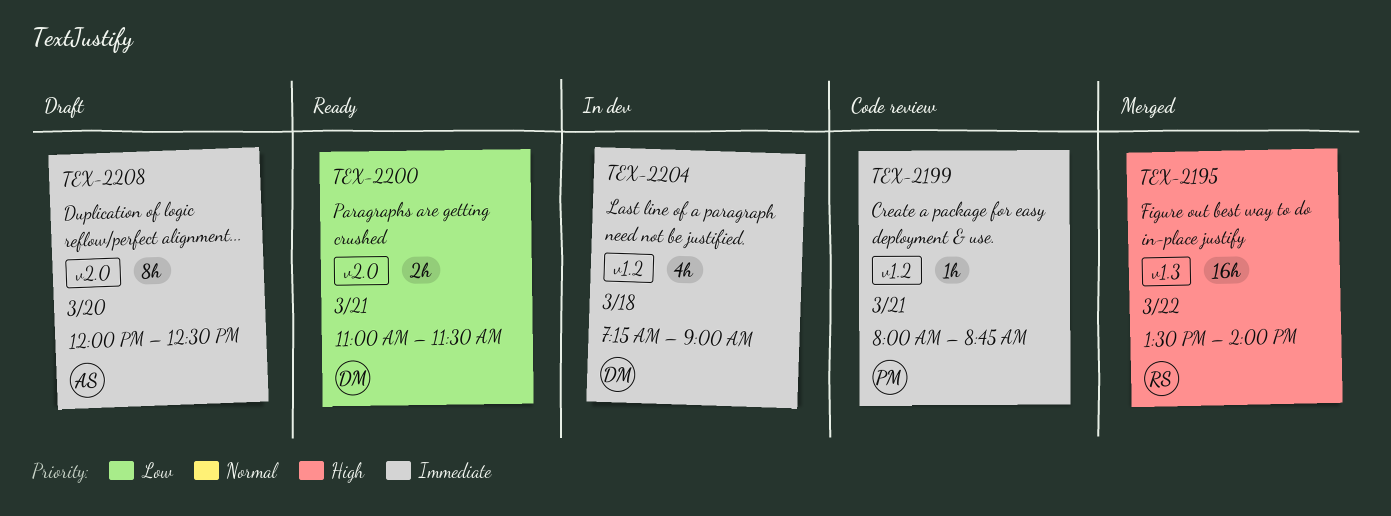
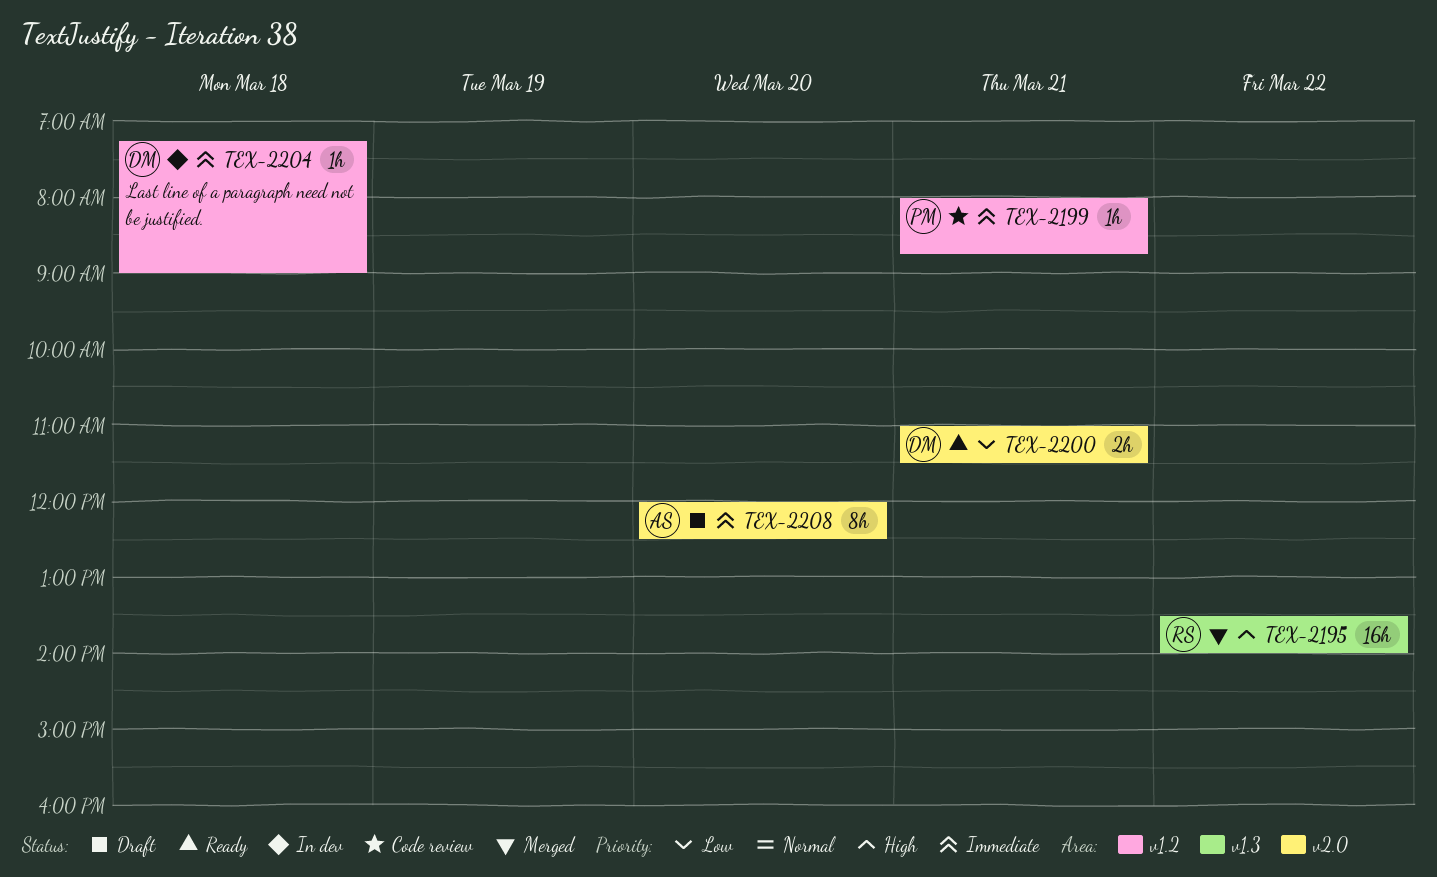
TEX-2204, estimate: 4h -> 1h

